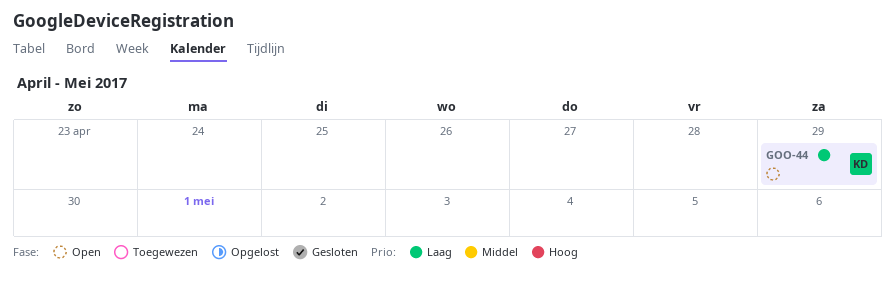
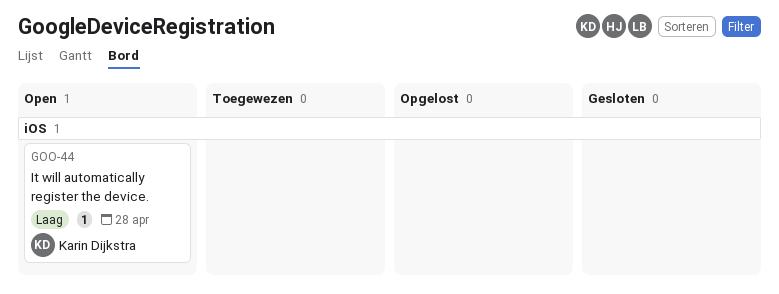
GOO-44, due: Apr 29 -> Apr 28

